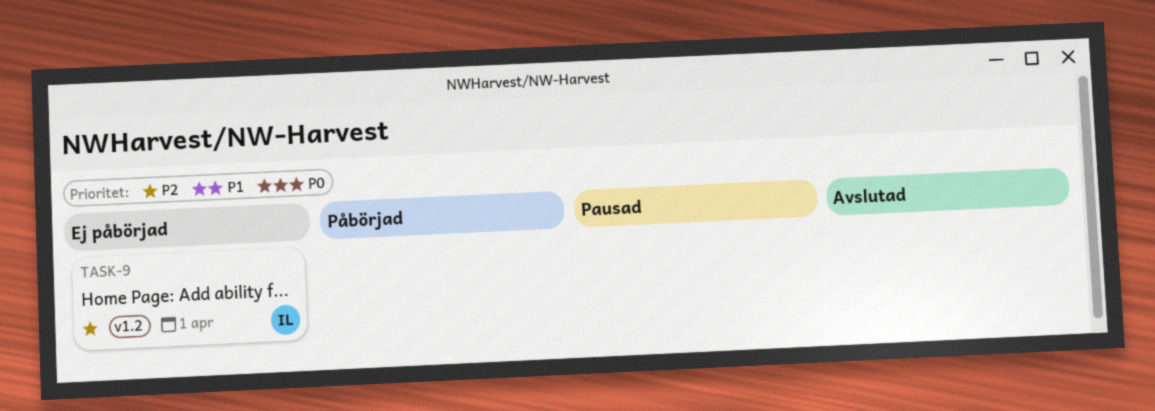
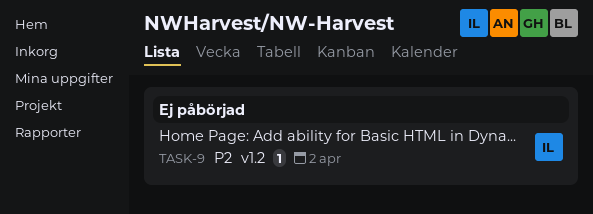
TASK-9, due: Apr 1 -> Apr 2

